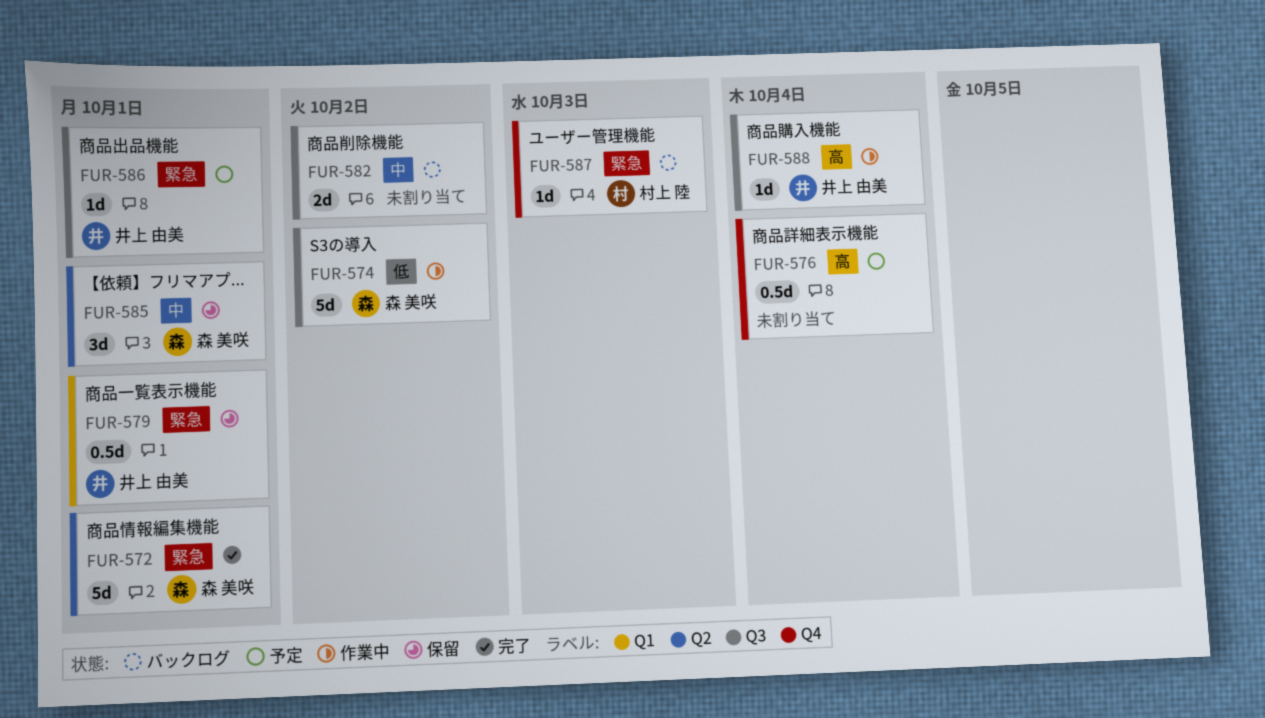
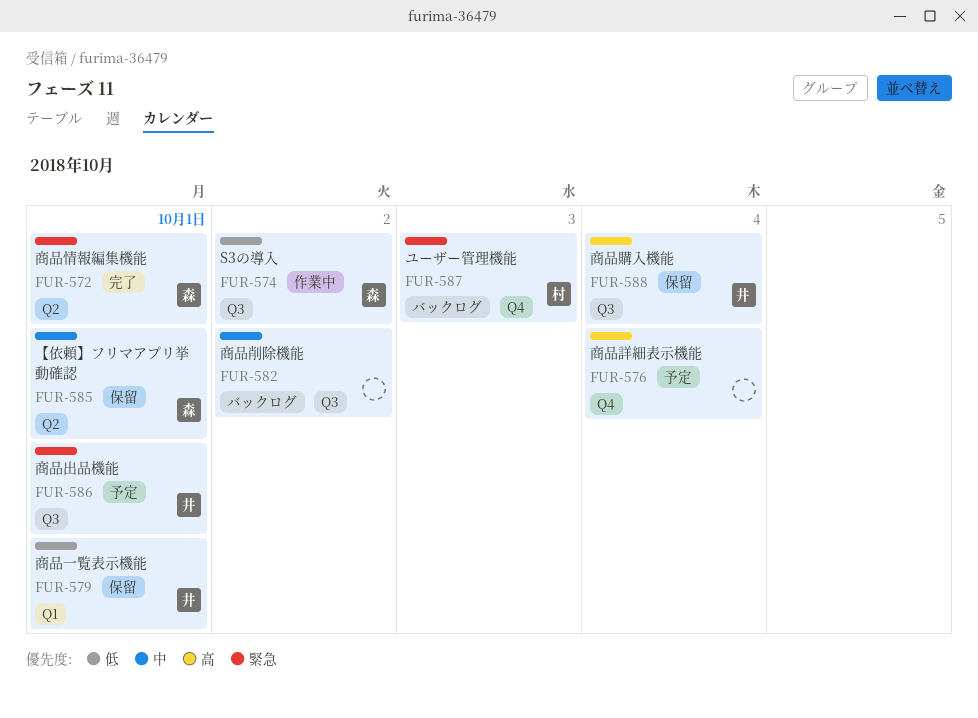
FUR-579, priority: 緊急 -> 低
FUR-588, status: 作業中 -> 保留

